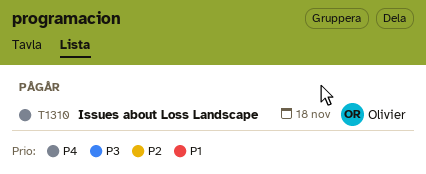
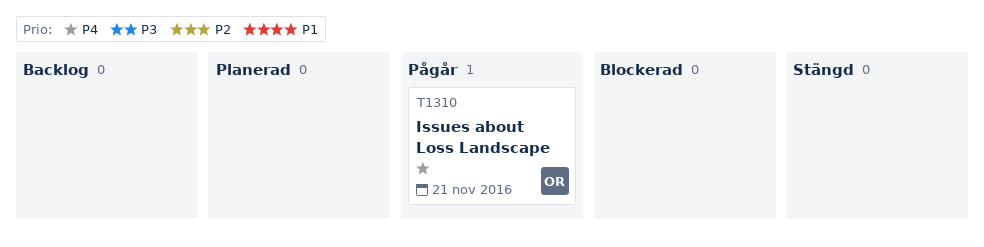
T1310, due: Nov 18 -> Nov 21

